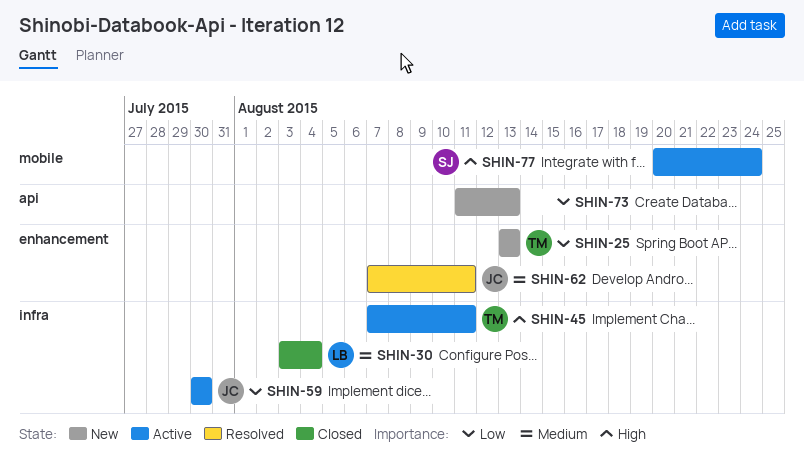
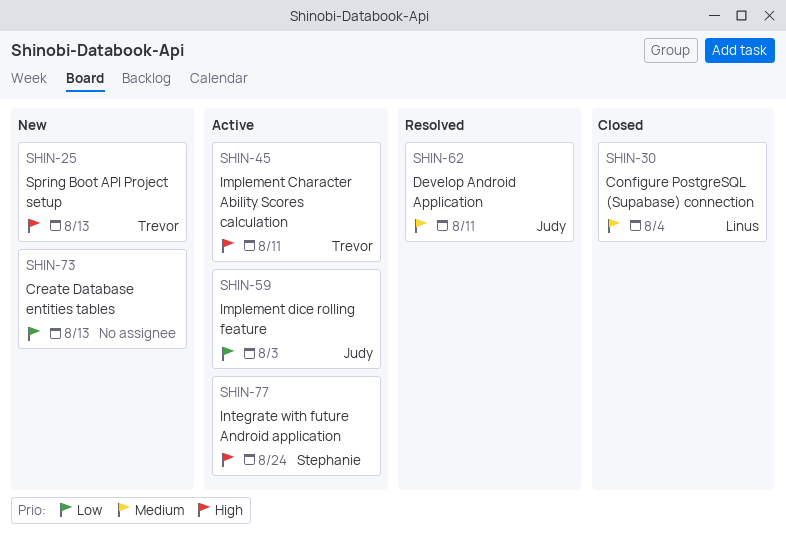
SHIN-25, priority: Low -> High
SHIN-59, due: Jul 30 -> Aug 3

